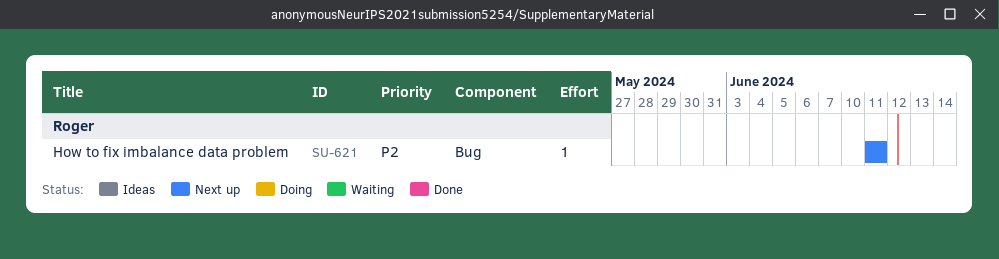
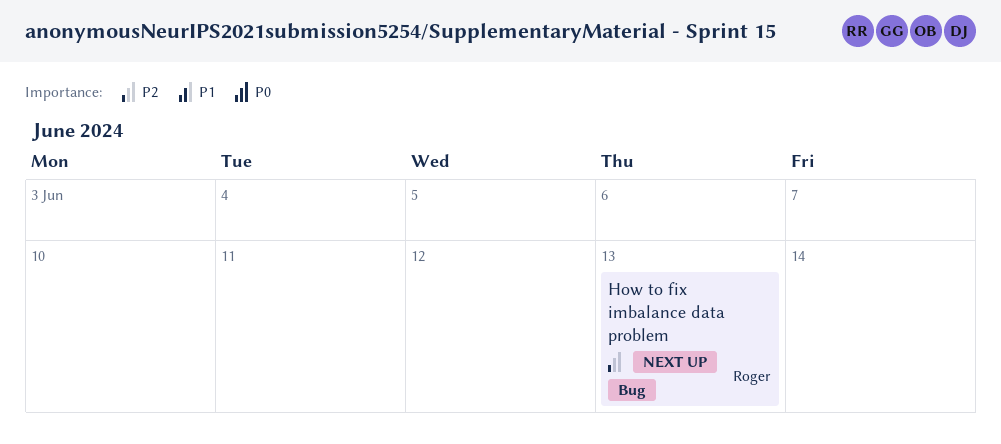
How to fix imbalance data problem, due: Jun 11 -> Jun 13

